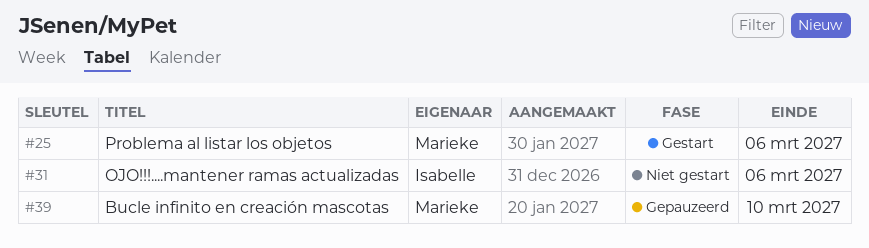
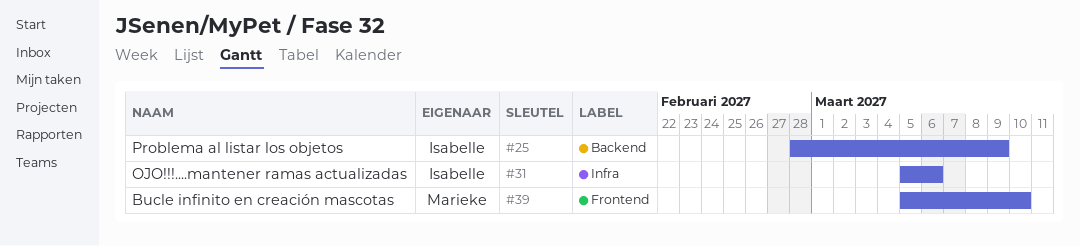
#25, owner: Marieke -> Isabelle
#25, due: Mar 6 -> Mar 9

